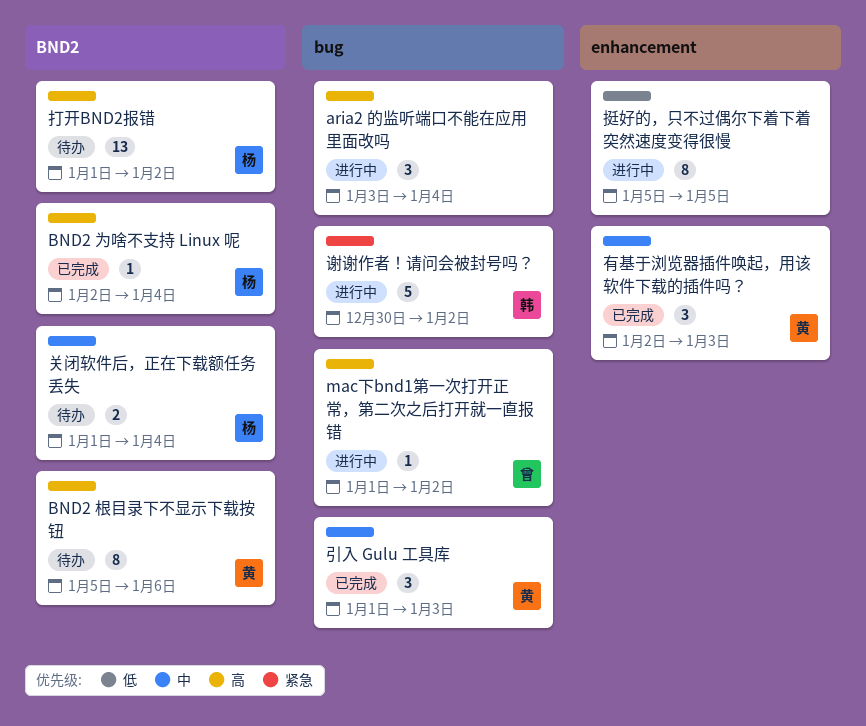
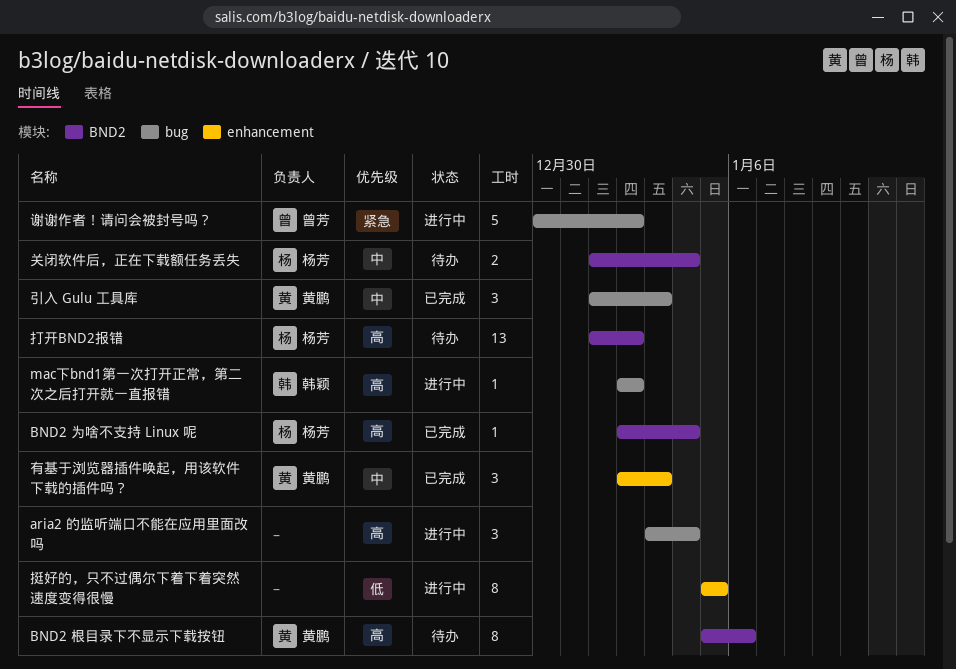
mac下bnd1第一次打开正常，第二次之后打开就一直报错, owner: 曾芳 -> 韩颖
mac下bnd1第一次打开正常，第二次之后打开就一直报错, start: Jan 1 -> Jan 2
谢谢作者！请问会被封号吗？, owner: 韩颖 -> 曾芳

